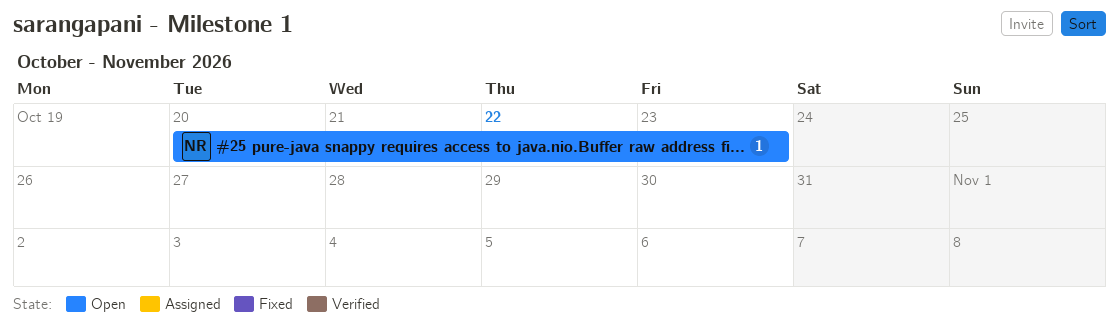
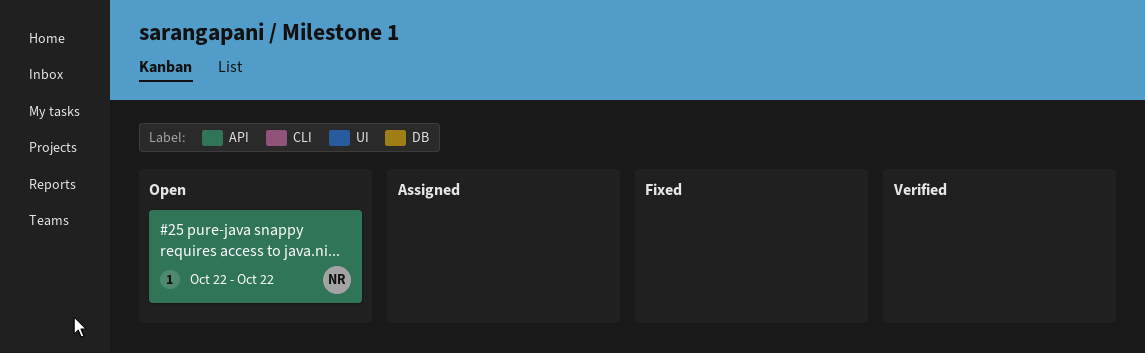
#25, start: Oct 20 -> Oct 22
#25, due: Oct 23 -> Oct 22

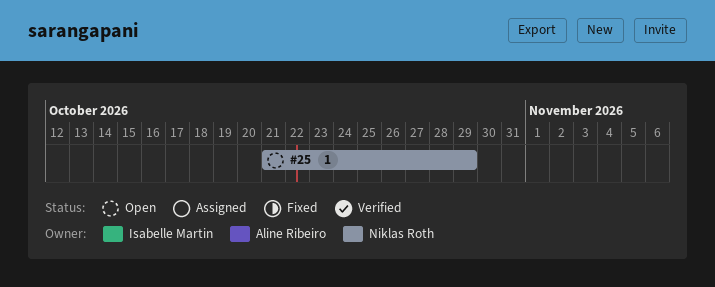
#25, start: Oct 22 -> Oct 21
#25, due: Oct 22 -> Oct 29

